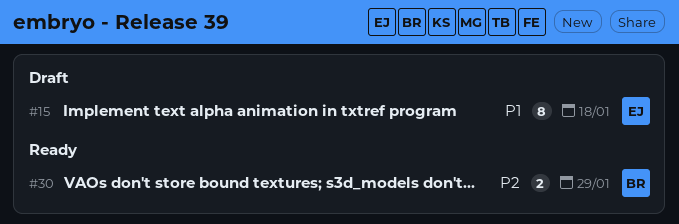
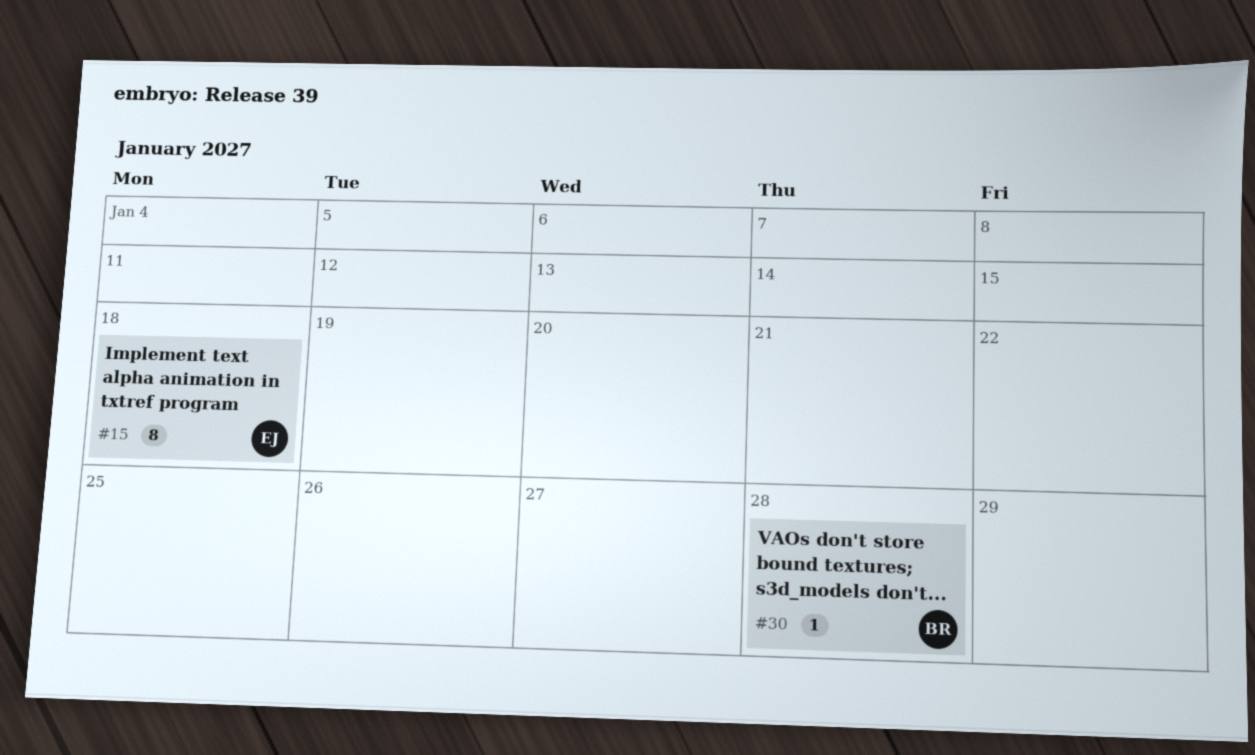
#30, estimate: 2 -> 1
#30, due: Jan 29 -> Jan 28

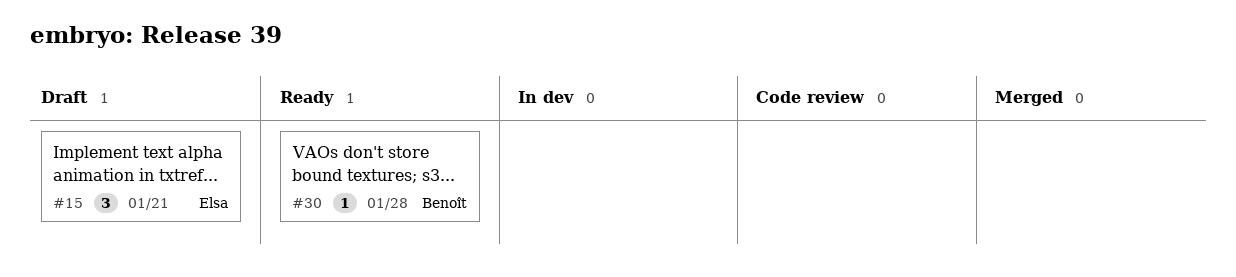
#15, estimate: 8 -> 3
#15, due: Jan 18 -> Jan 21

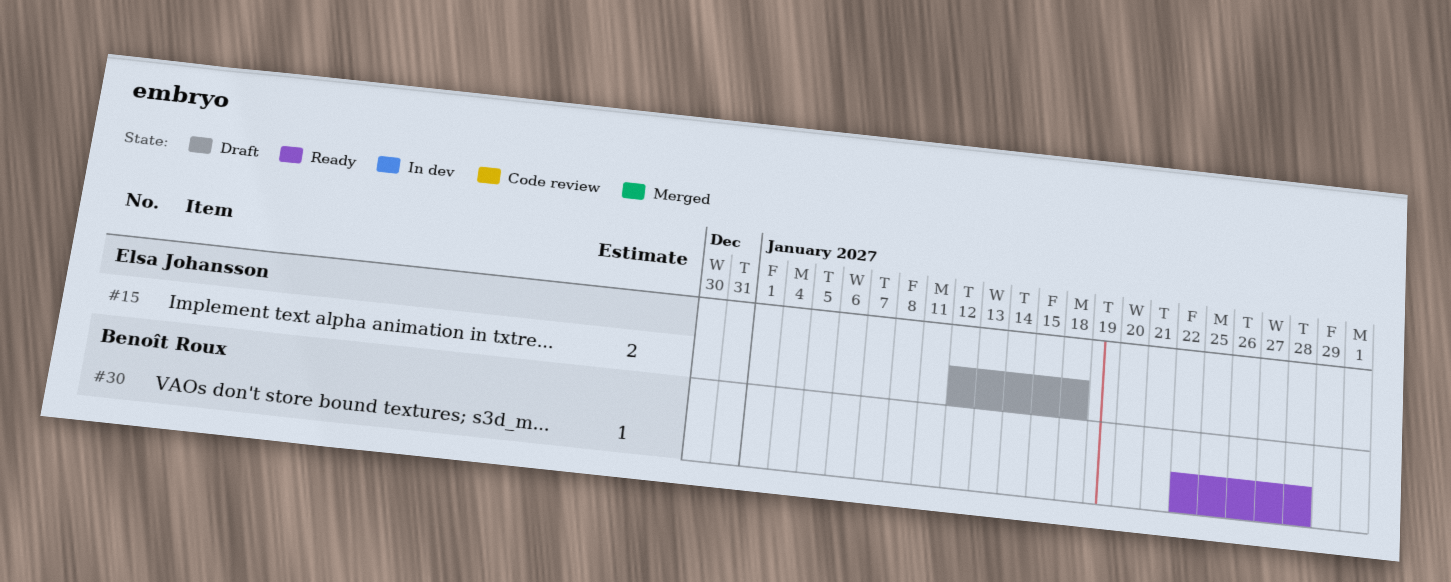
#15, estimate: 3 -> 2
#15, due: Jan 21 -> Jan 18

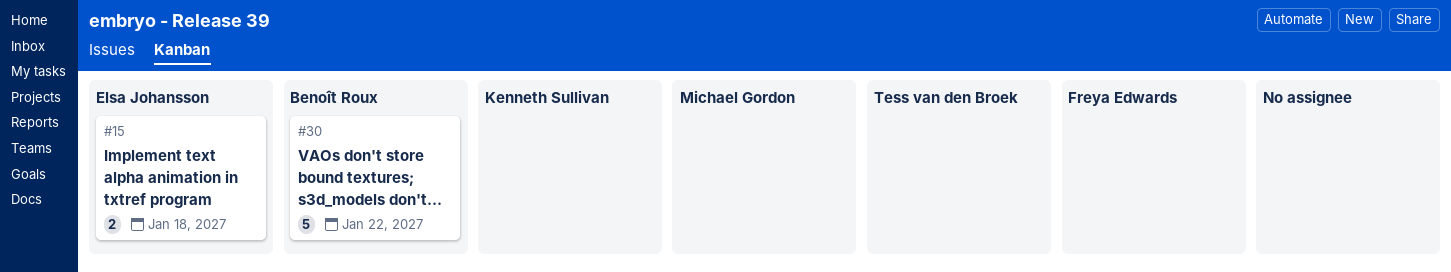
#30, estimate: 1 -> 5
#30, due: Jan 28 -> Jan 22

